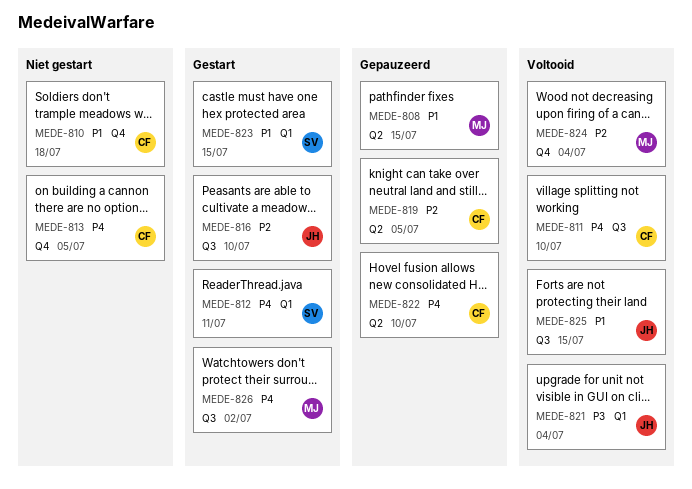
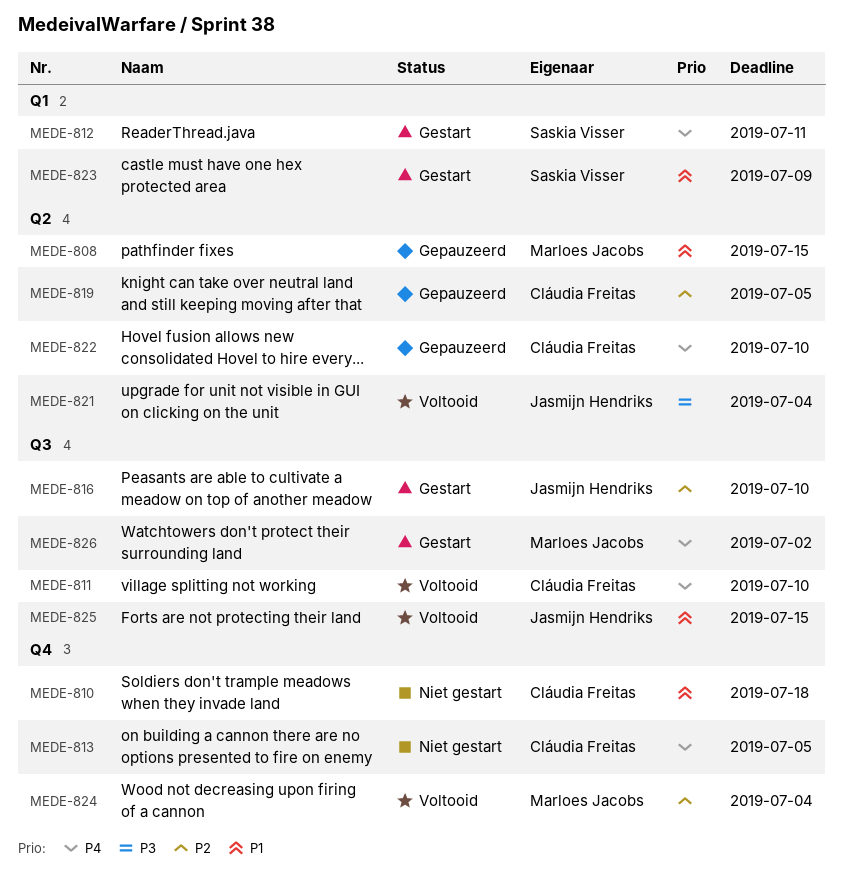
MEDE-821, label: Q1 -> Q2
MEDE-823, due: Jul 15 -> Jul 9

